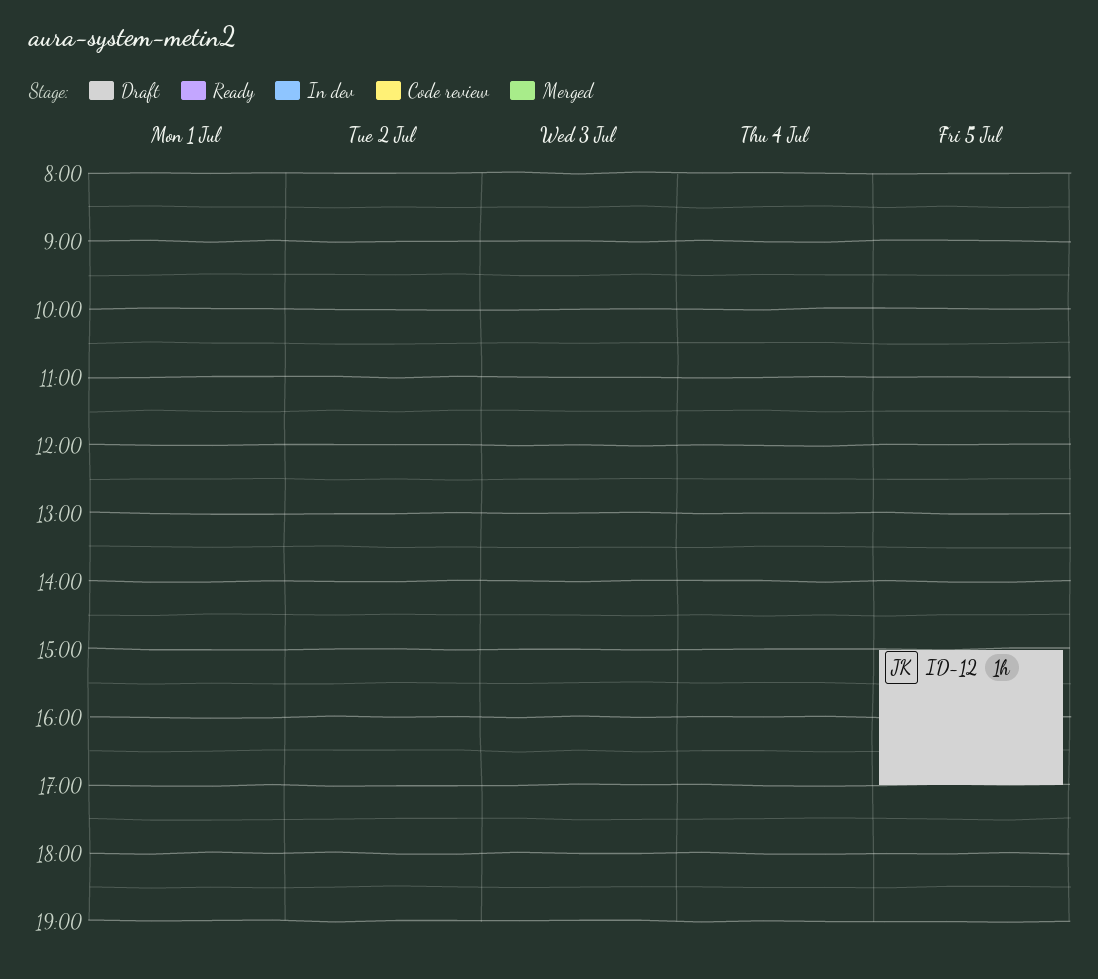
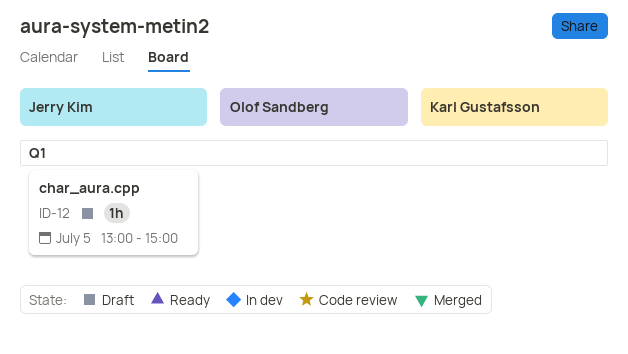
ID-12, begins: 15:00 -> 13:00
ID-12, ends: 17:00 -> 15:00

